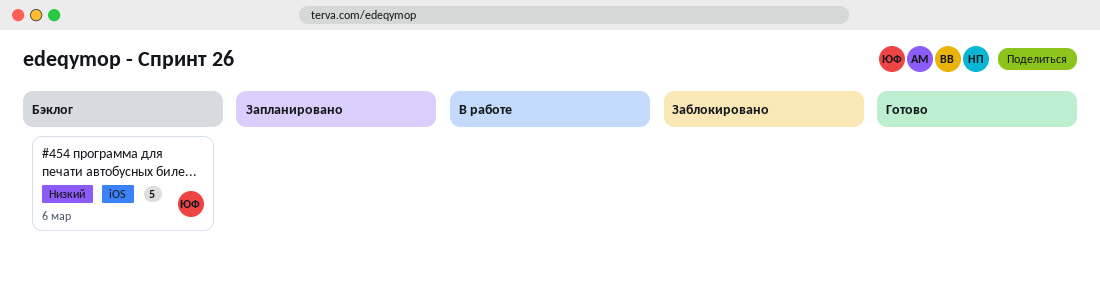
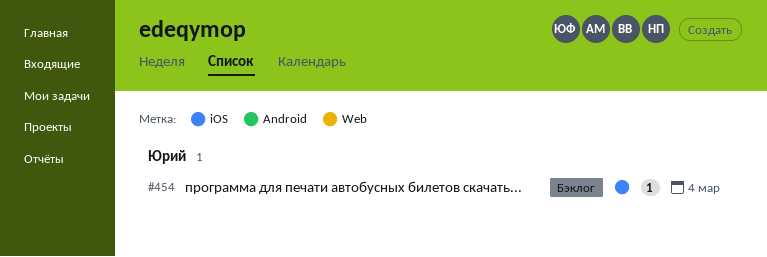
#454, estimate: 5 -> 1
#454, due: Mar 6 -> Mar 4

